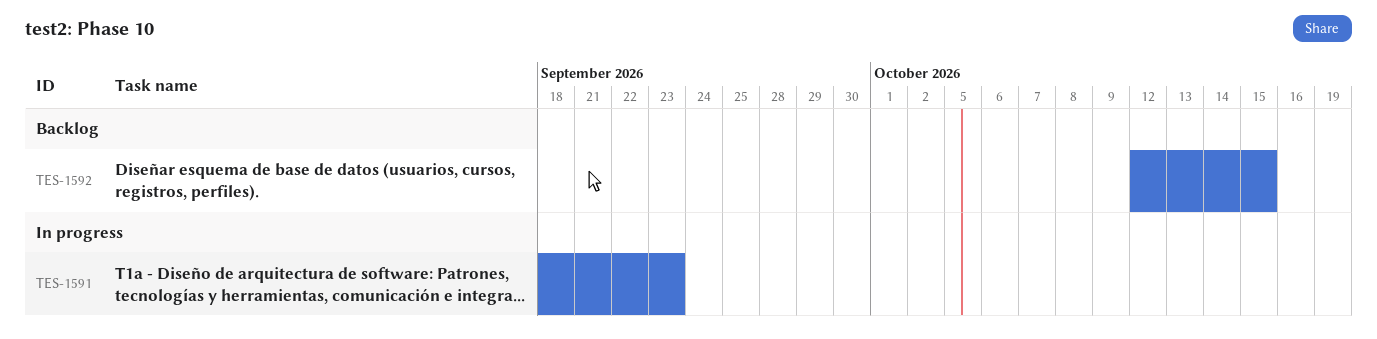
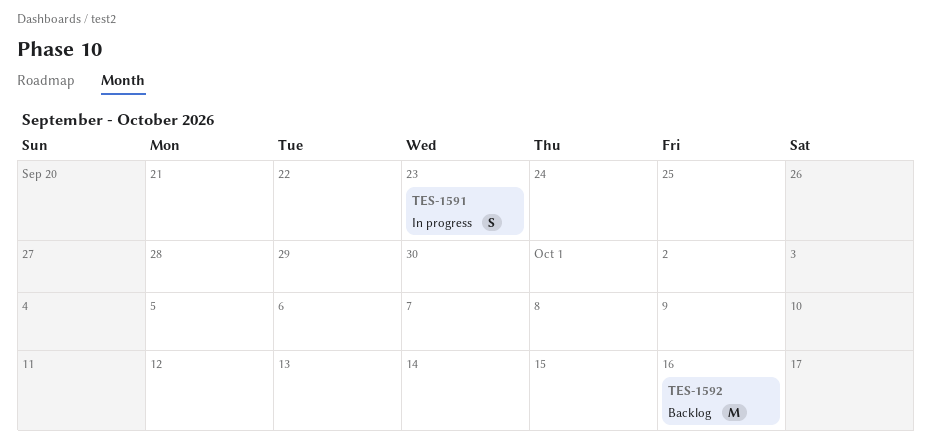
TES-1592, due: Oct 15 -> Oct 16

